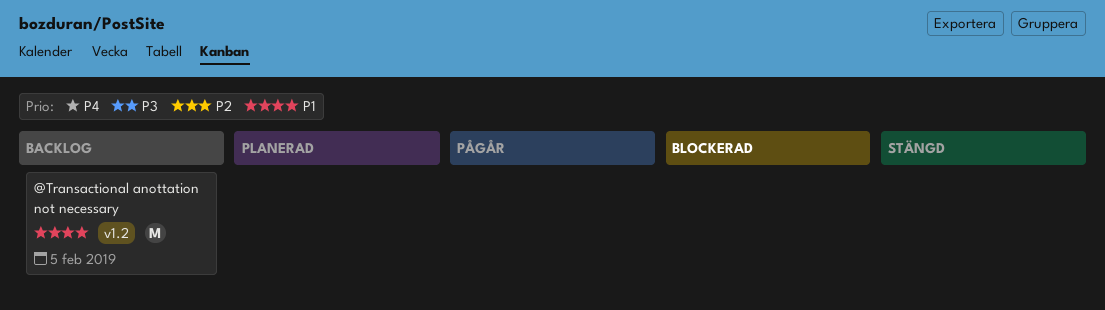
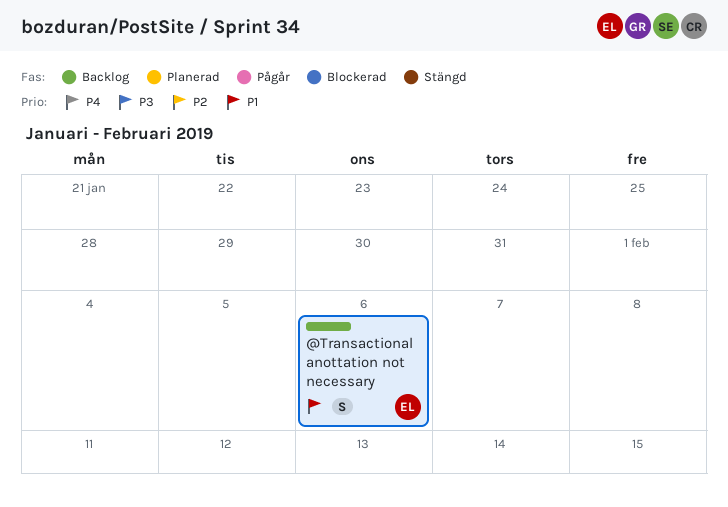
@Transactional anottation not necessary, estimate: M -> S
@Transactional anottation not necessary, due: Feb 5 -> Feb 6

